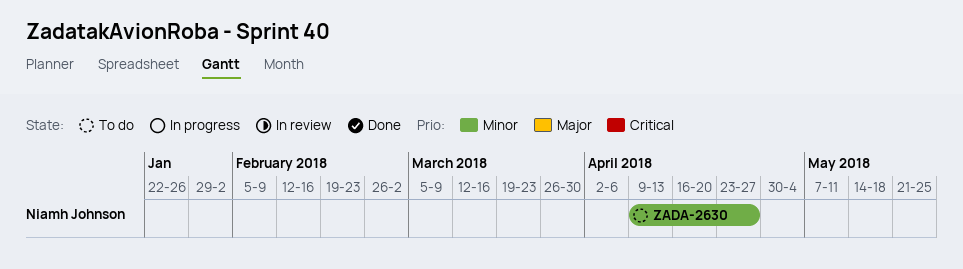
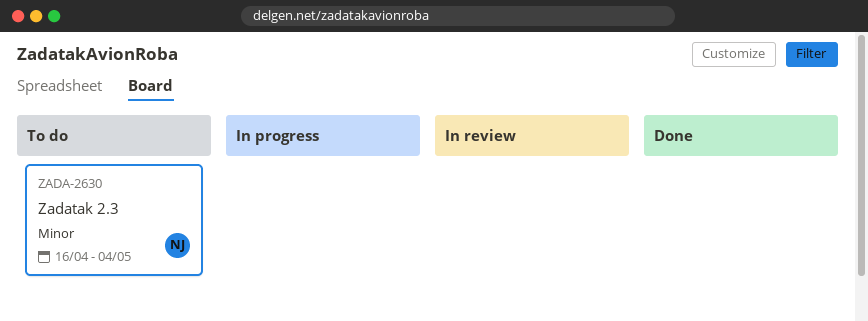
ZADA-2630, start: Apr 9 -> Apr 16
ZADA-2630, due: Apr 27 -> May 4

